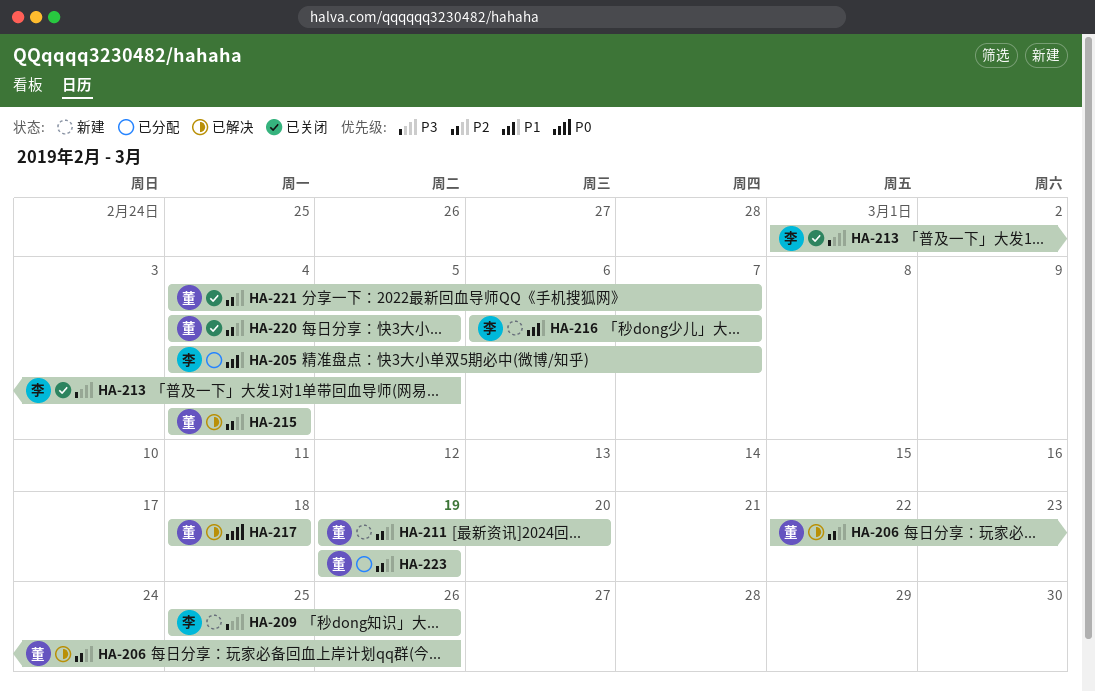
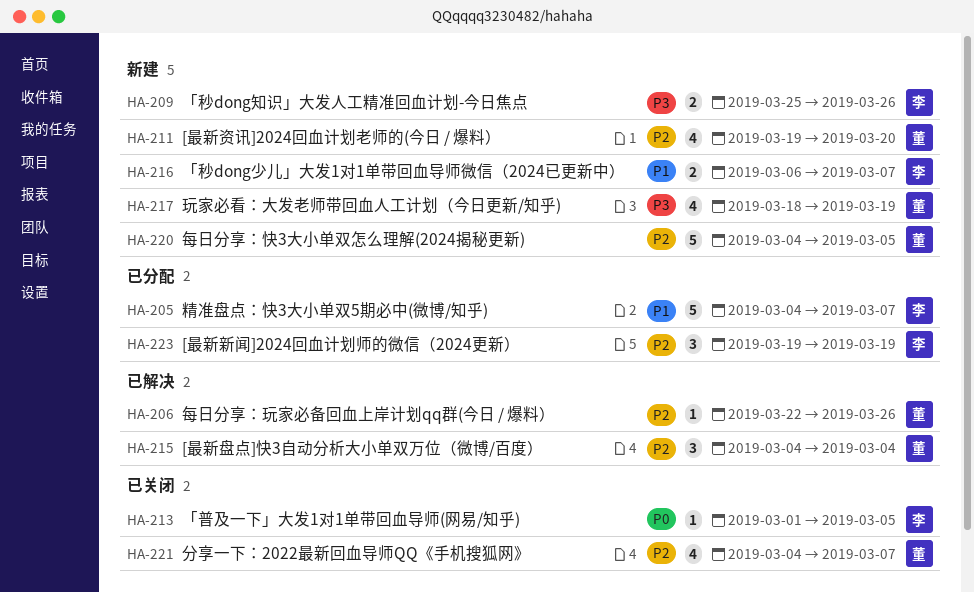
HA-213, priority: P3 -> P0
HA-217, status: 已解决 -> 新建
HA-217, priority: P0 -> P3
HA-217, due: Mar 18 -> Mar 19
HA-220, status: 已关闭 -> 新建
HA-223, owner: 董 -> 李

